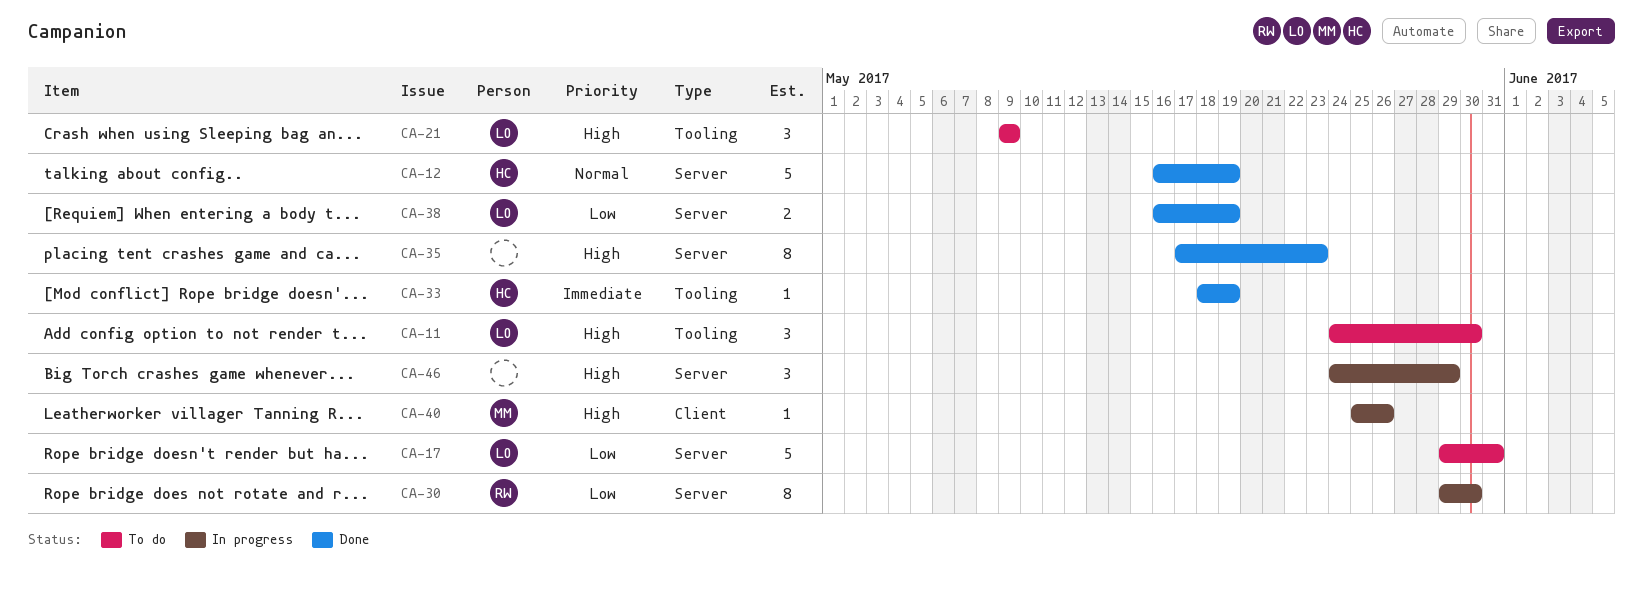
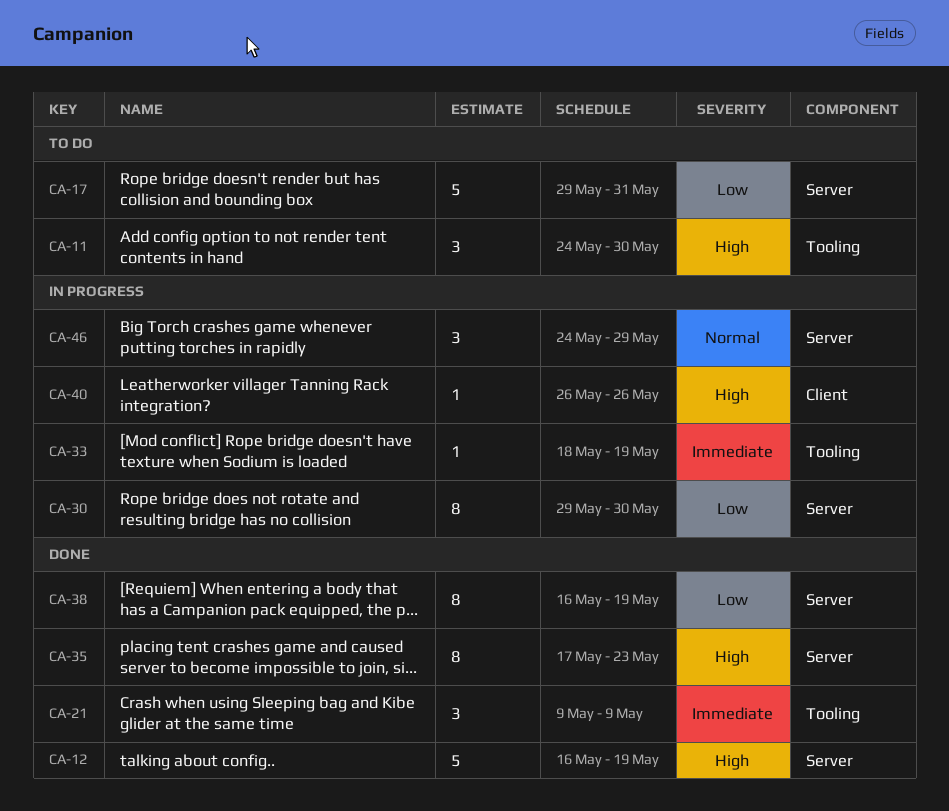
CA-12, priority: Normal -> High
CA-21, status: To do -> Done
CA-21, priority: High -> Immediate
CA-33, status: Done -> In progress
CA-38, estimate: 2 -> 8
CA-40, start: May 25 -> May 26
CA-46, priority: High -> Normal

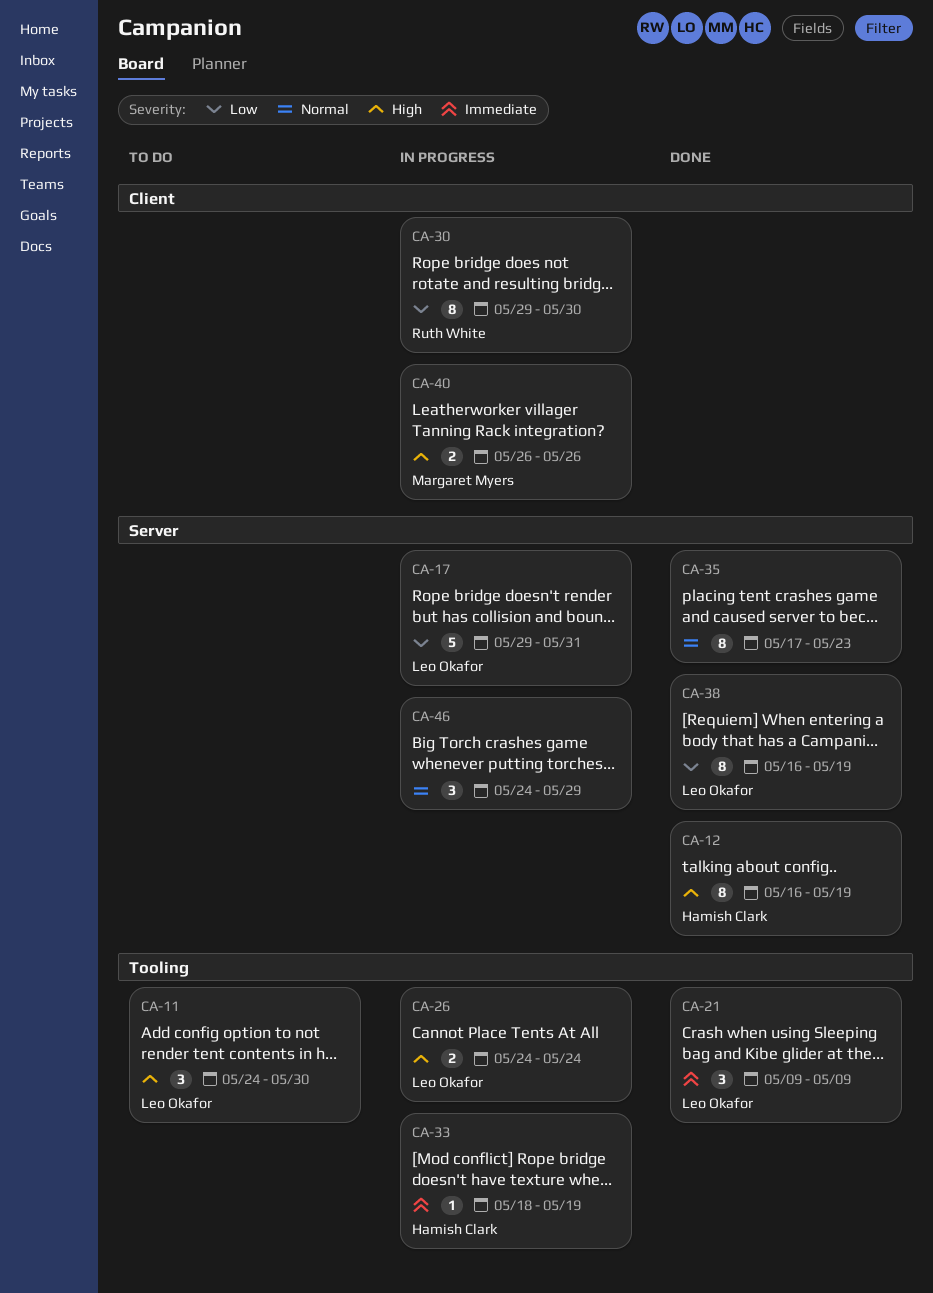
CA-12, estimate: 5 -> 8
CA-17, status: To do -> In progress
CA-26: none -> present
CA-30, label: Server -> Client
CA-35, priority: High -> Normal
CA-40, estimate: 1 -> 2

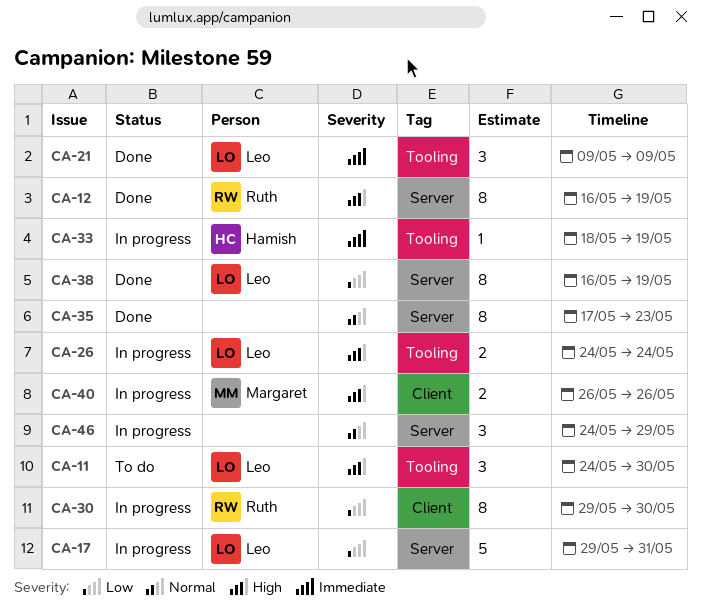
CA-12, owner: Hamish Clark -> Ruth White

